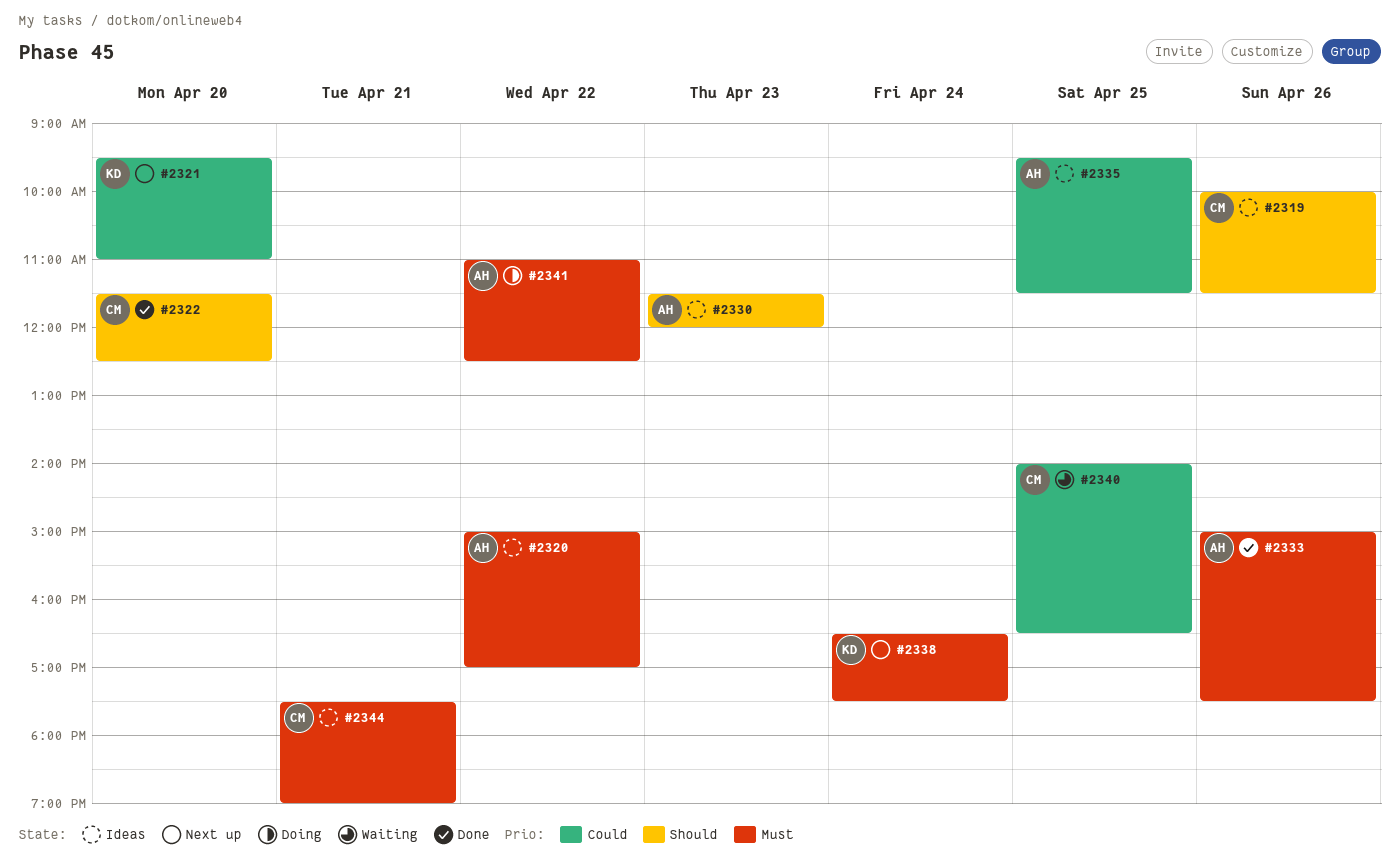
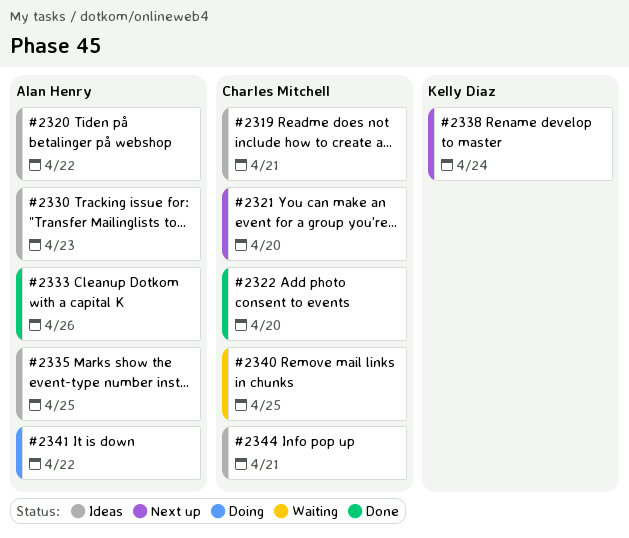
#2319, day: Apr 26 -> Apr 21
#2321, owner: Kelly Diaz -> Charles Mitchell

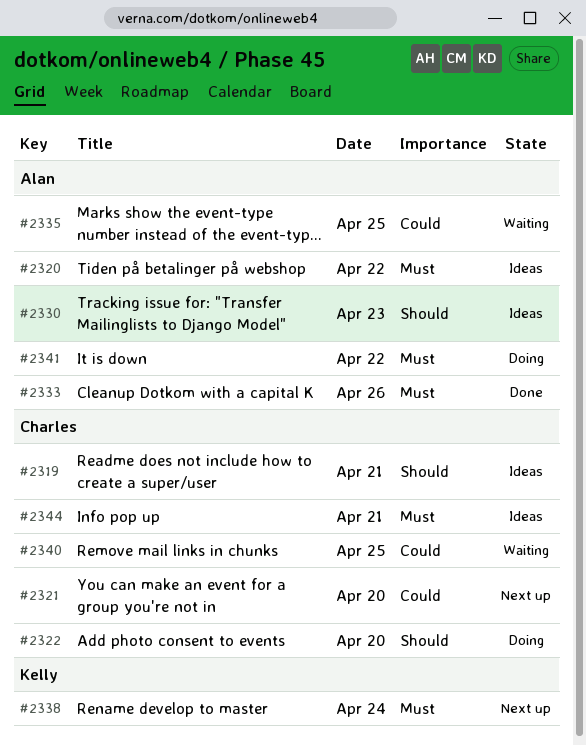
#2322, status: Done -> Doing
#2335, status: Ideas -> Waiting

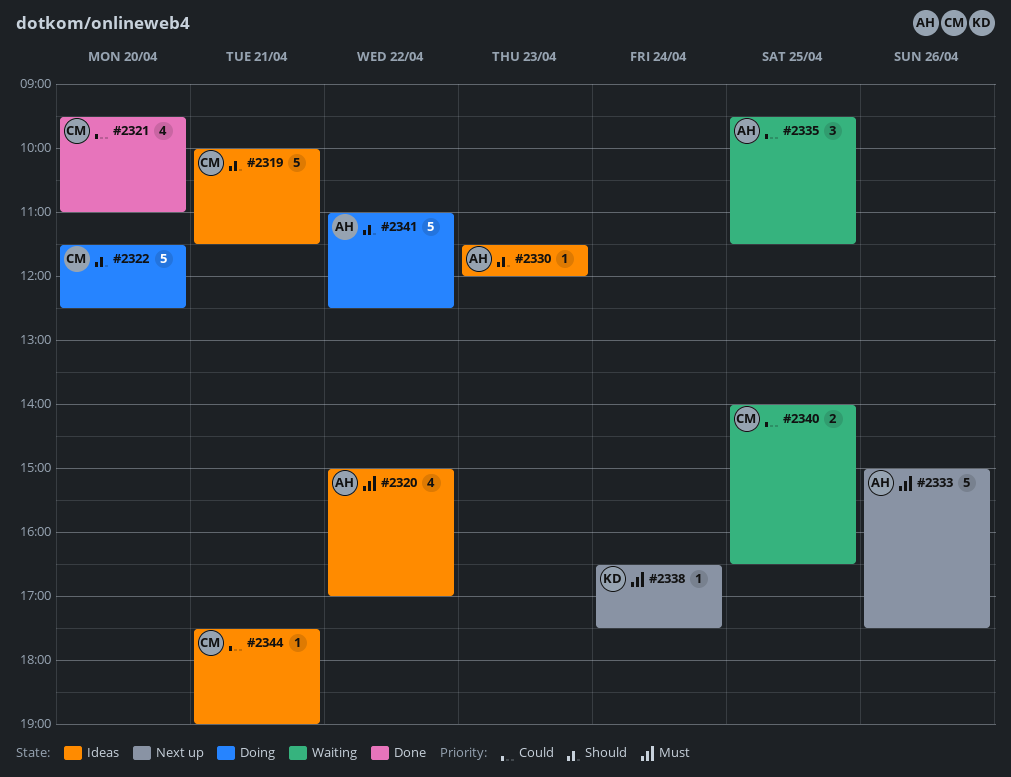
#2321, status: Next up -> Done
#2333, status: Done -> Next up
#2341, priority: Must -> Should
#2344, priority: Must -> Could

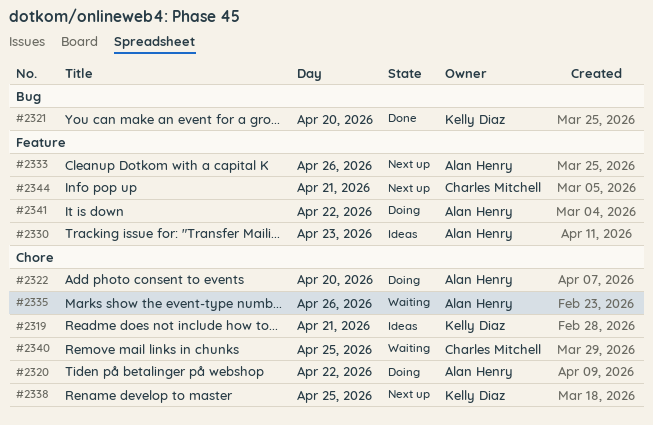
#2319, owner: Charles Mitchell -> Kelly Diaz
#2320, status: Ideas -> Doing
#2321, owner: Charles Mitchell -> Kelly Diaz
#2322, owner: Charles Mitchell -> Alan Henry
#2335, day: Apr 25 -> Apr 26
#2338, day: Apr 24 -> Apr 25
#2344, status: Ideas -> Next up

